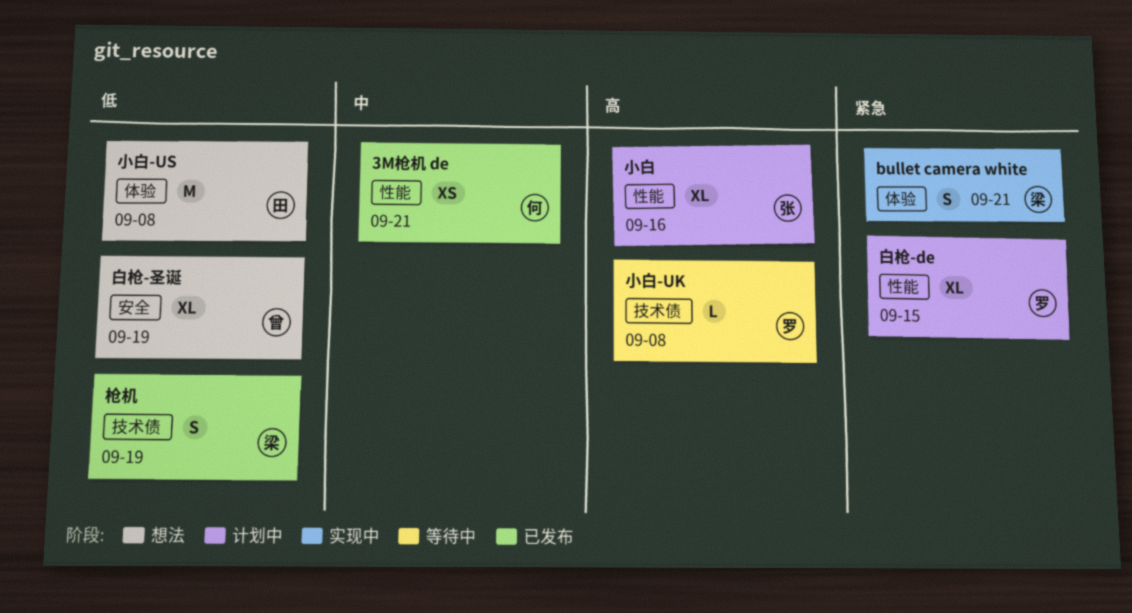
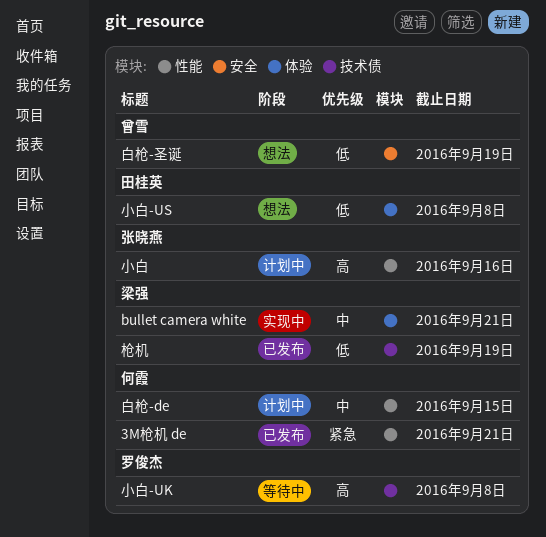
3M枪机 de, priority: 中 -> 紧急
bullet camera white, priority: 紧急 -> 中
白枪-de, owner: 罗俊杰 -> 何霞
白枪-de, priority: 紧急 -> 中

